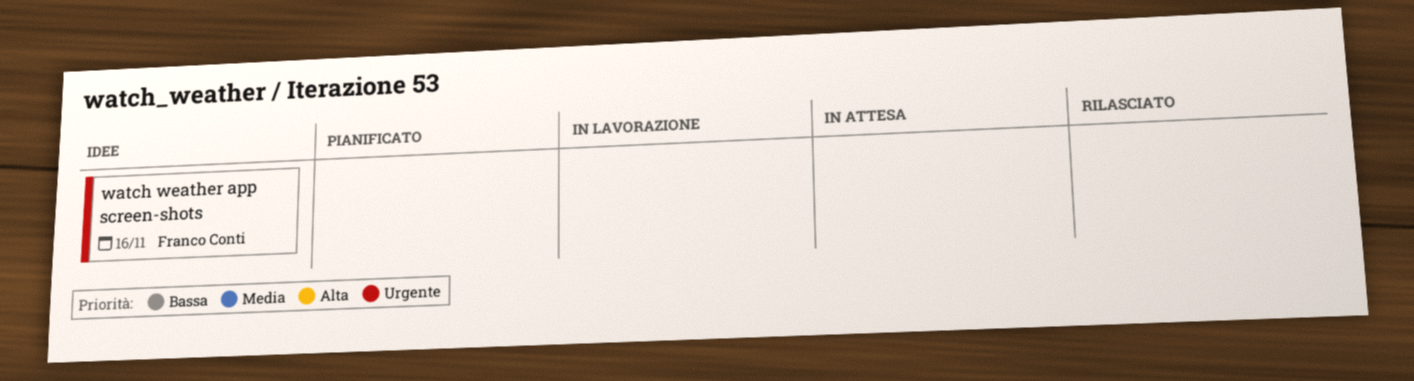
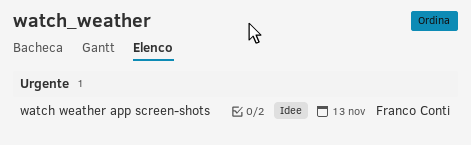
watch weather app screen-shots, due: Nov 16 -> Nov 13

